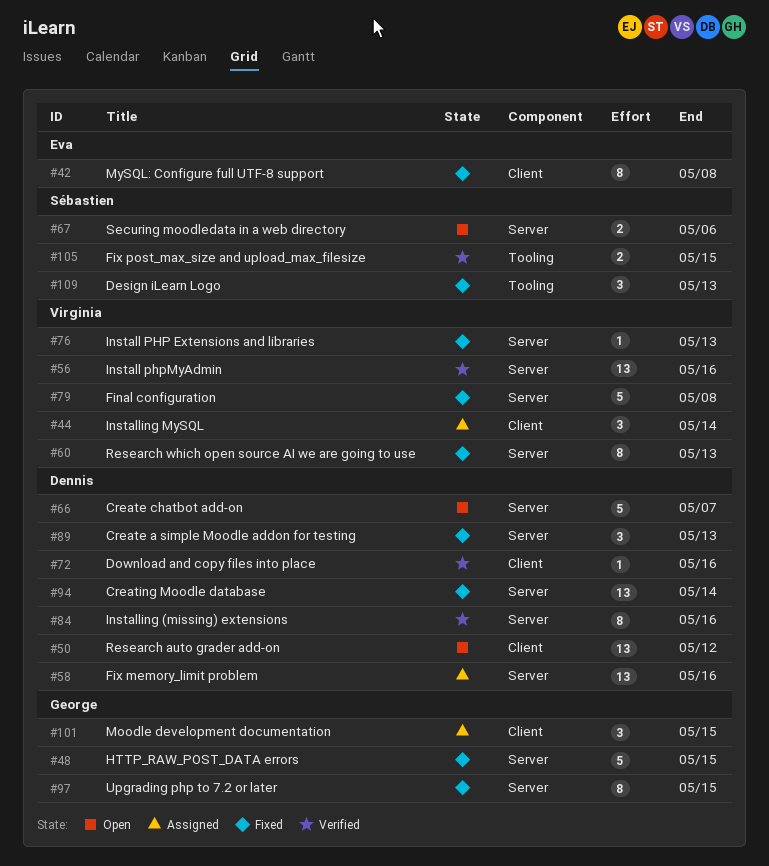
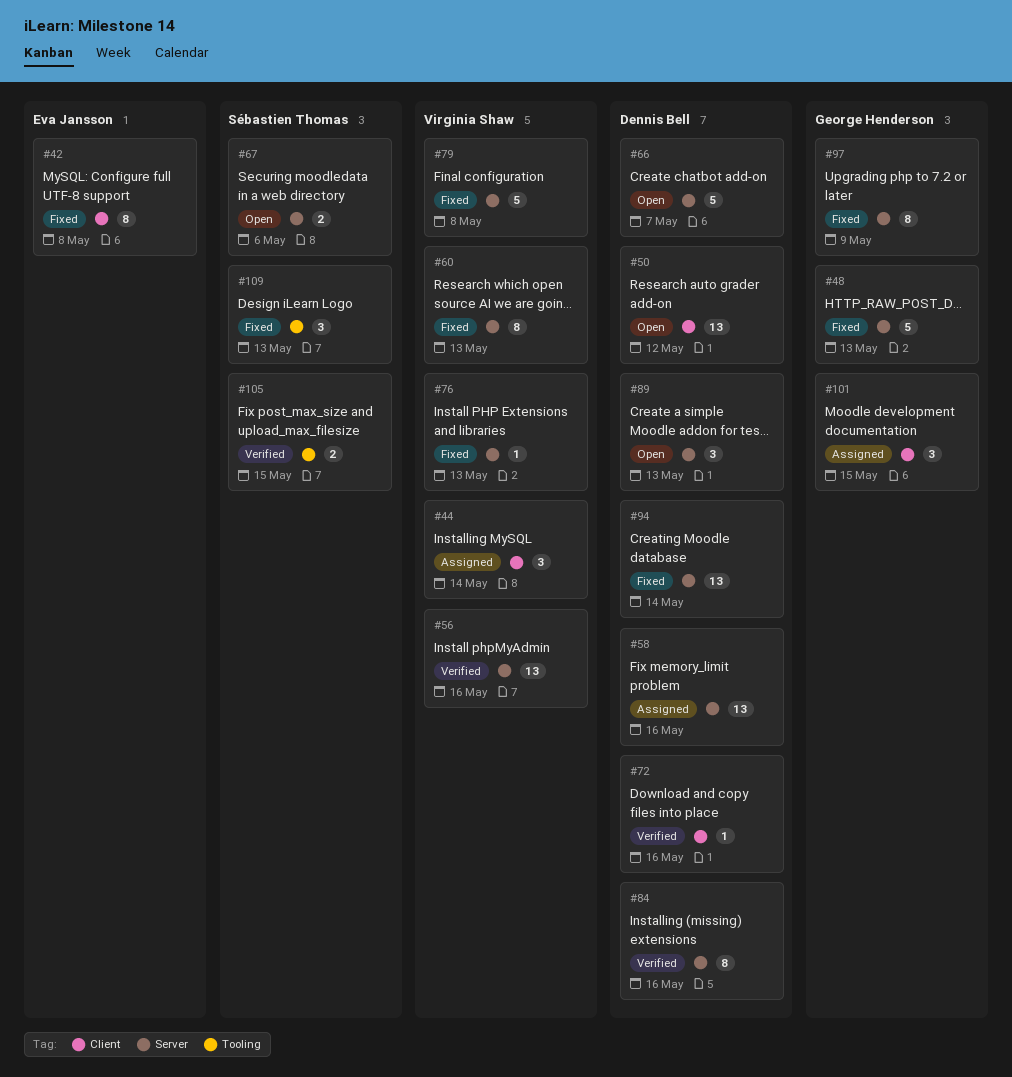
#48, due: May 15 -> May 13
#89, status: Fixed -> Open
#97, due: May 15 -> May 9

